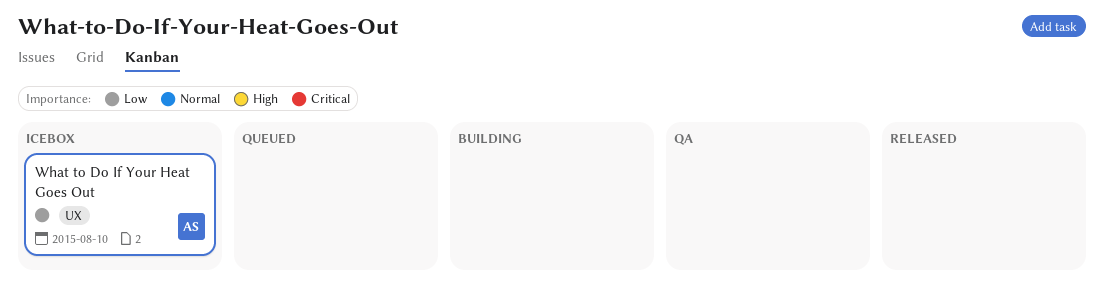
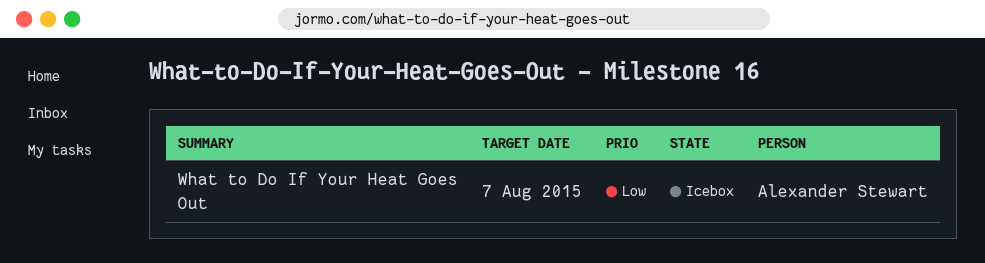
What to Do If Your Heat Goes Out, due: Aug 10 -> Aug 7

